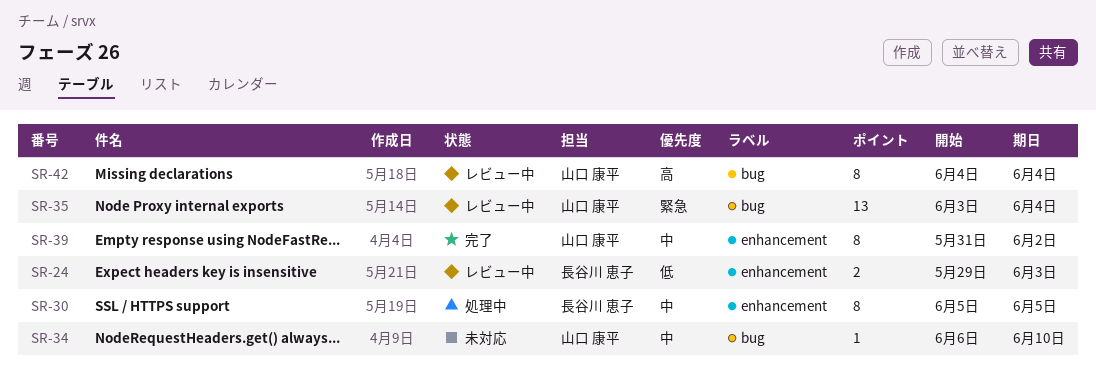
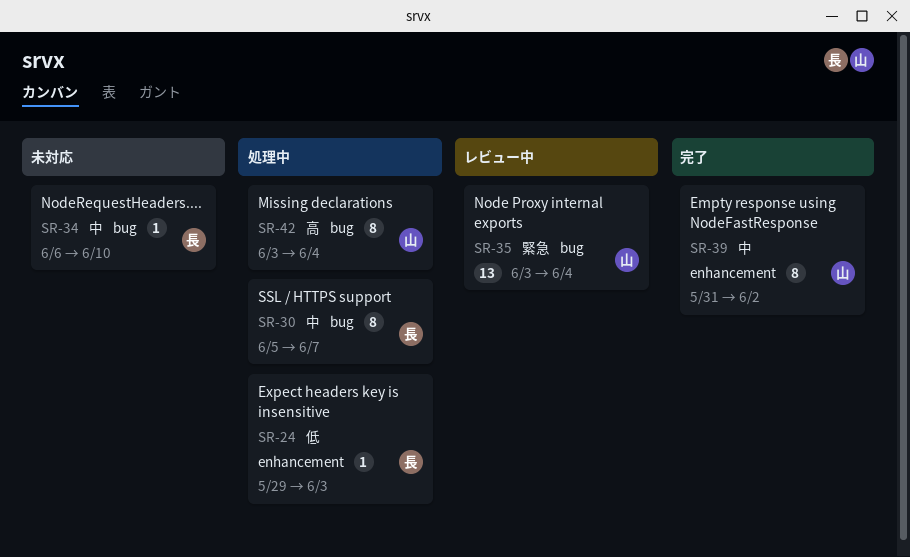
SR-24, status: レビュー中 -> 処理中
SR-24, estimate: 2 -> 1
SR-30, label: enhancement -> bug
SR-30, due: Jun 5 -> Jun 7
SR-34, owner: 山口 康平 -> 長谷川 恵子
SR-42, status: レビュー中 -> 処理中
SR-42, start: Jun 4 -> Jun 3

